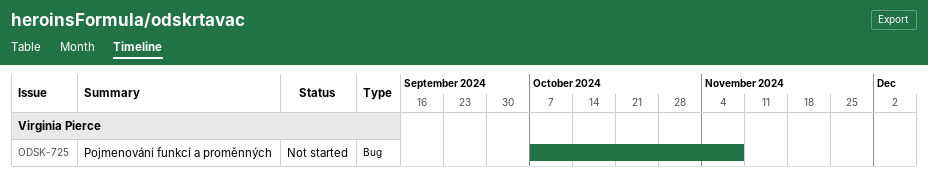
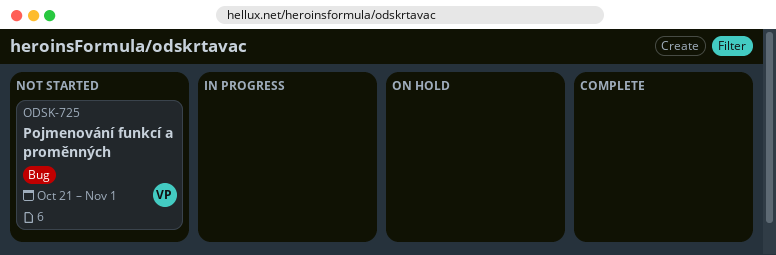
ODSK-725, start: Oct 7 -> Oct 21
ODSK-725, due: Nov 8 -> Nov 1

